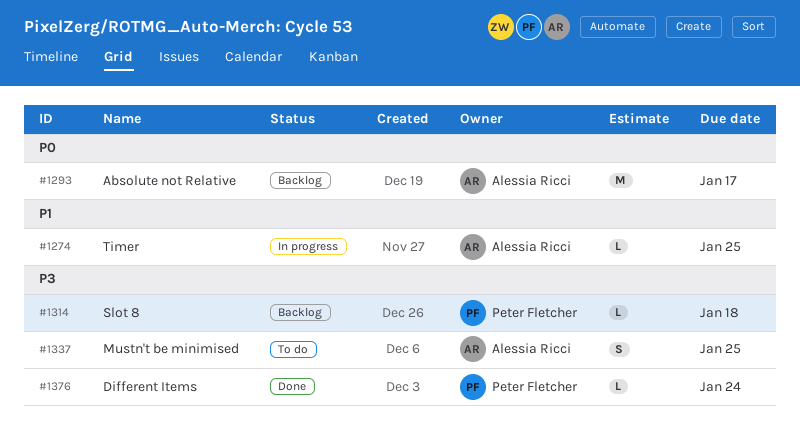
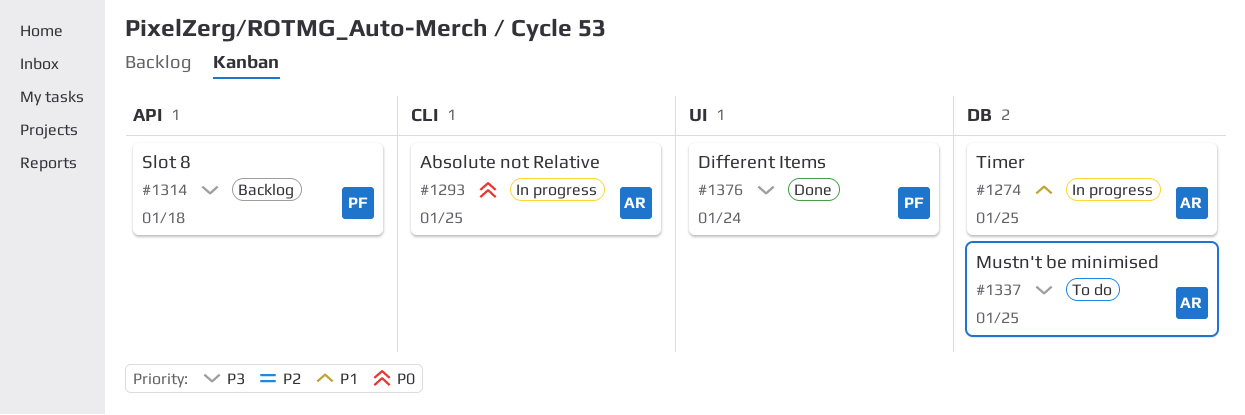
#1293, status: Backlog -> In progress
#1293, due: Jan 17 -> Jan 25

